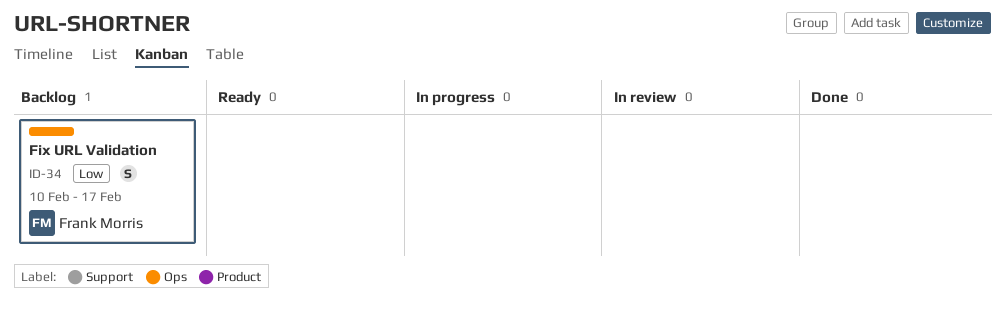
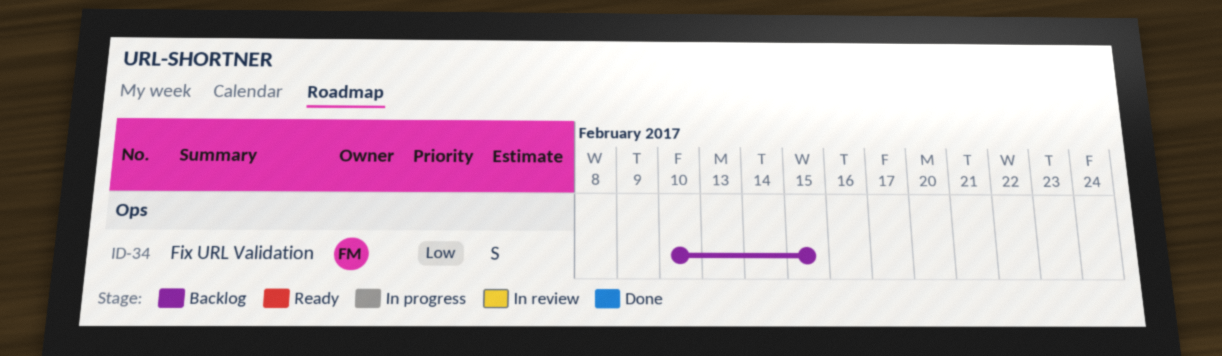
ID-34, due: Feb 17 -> Feb 15

